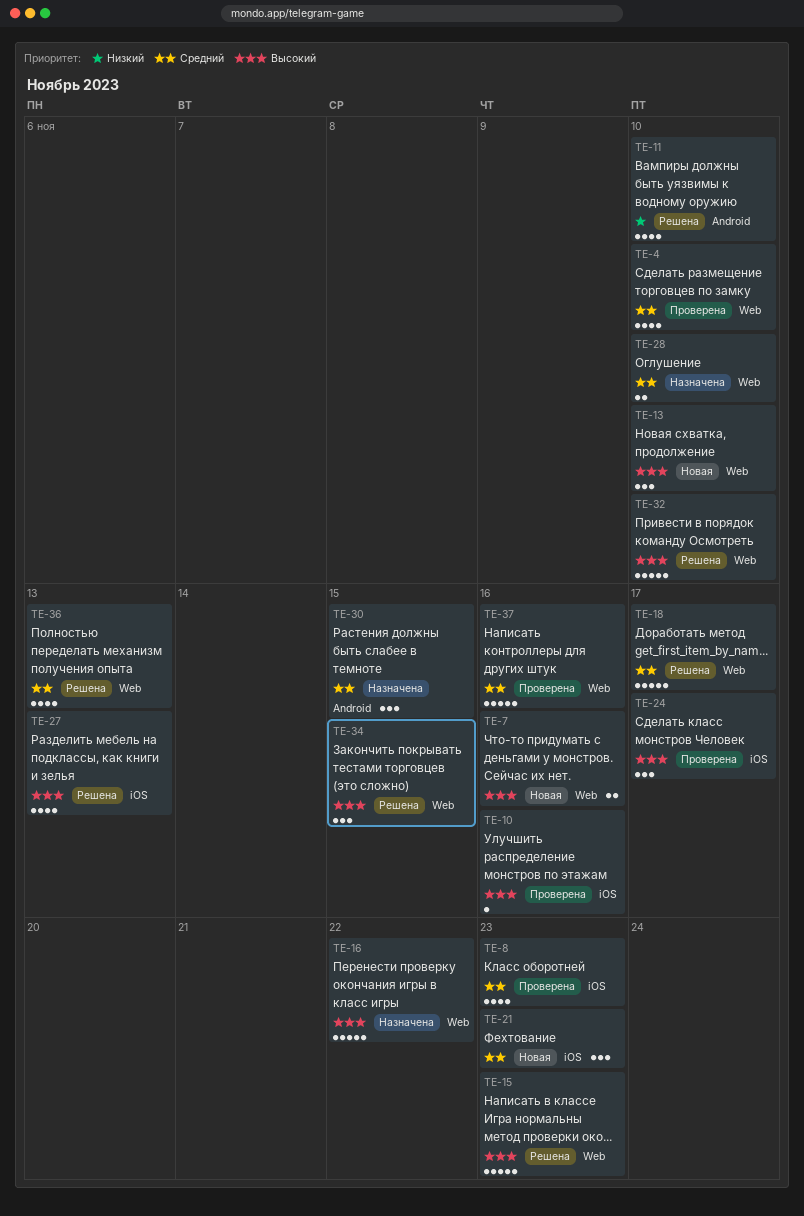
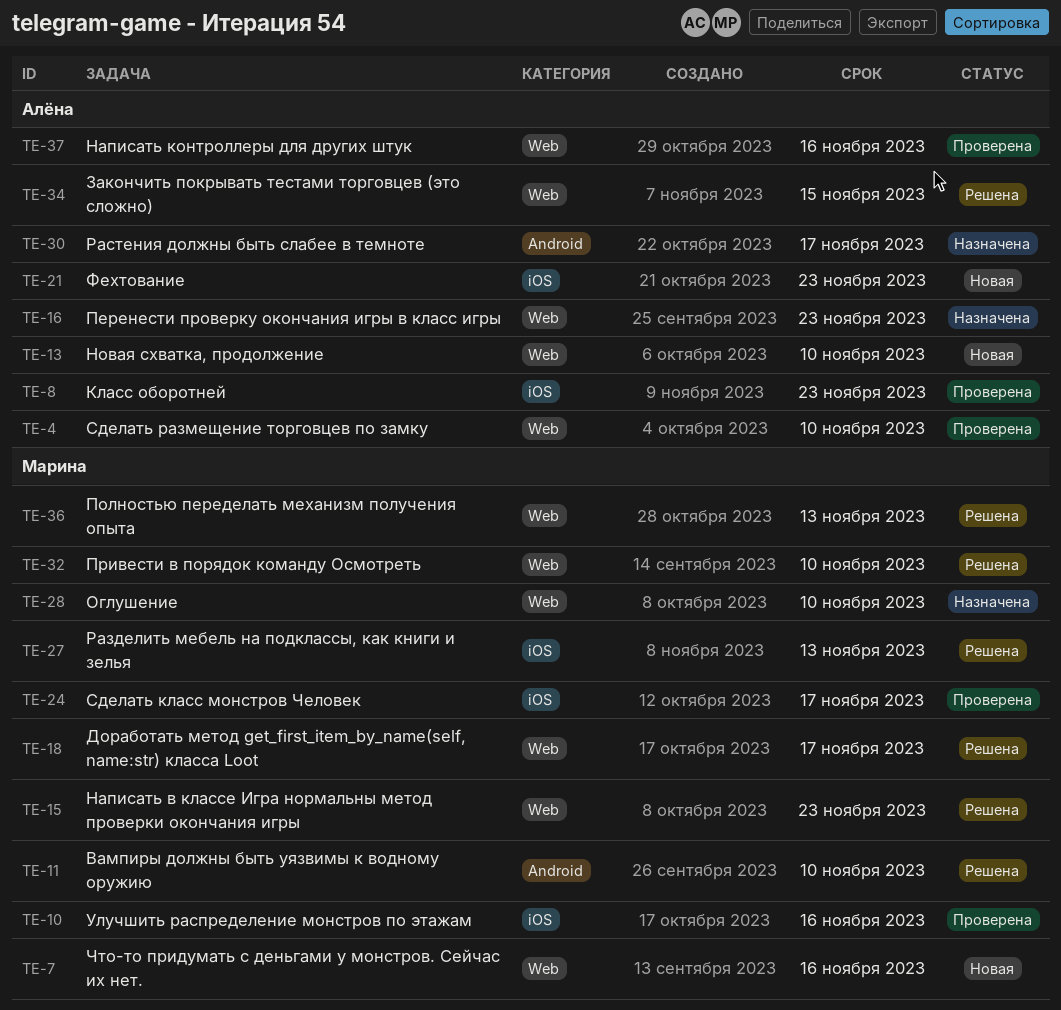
TE-16, due: Nov 22 -> Nov 23
TE-30, due: Nov 15 -> Nov 17

